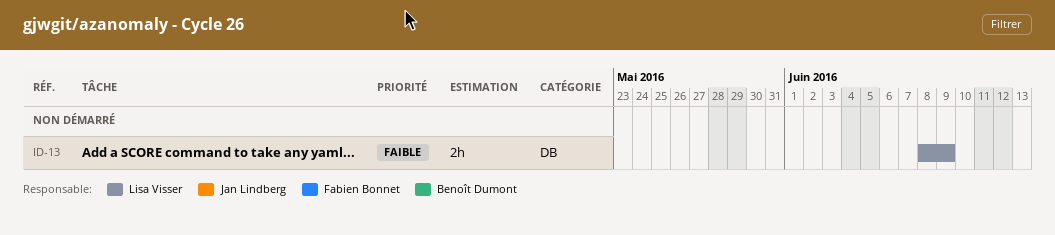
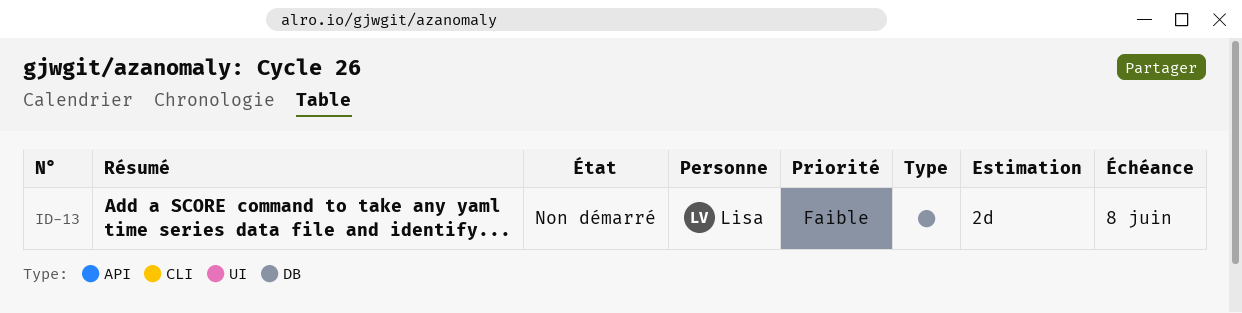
ID-13, estimate: 2h -> 2d
ID-13, due: Jun 9 -> Jun 8

